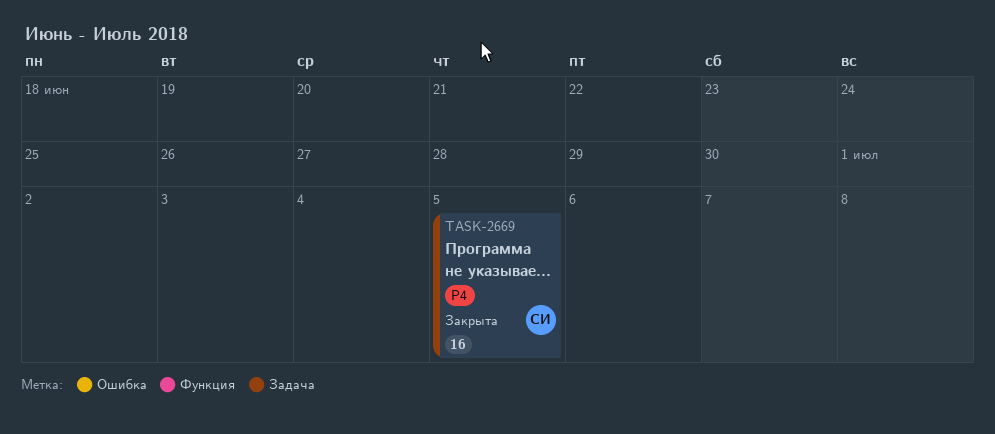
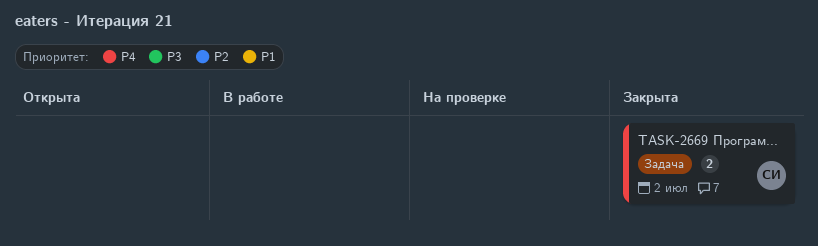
TASK-2669, estimate: 16 -> 2
TASK-2669, due: Jul 5 -> Jul 2

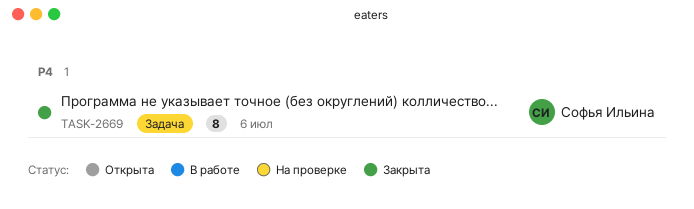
TASK-2669, estimate: 2 -> 8
TASK-2669, due: Jul 2 -> Jul 6

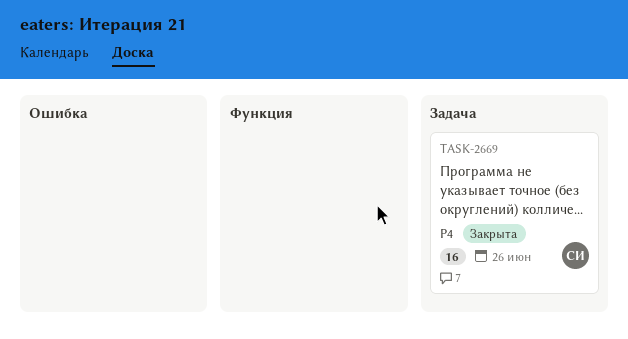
TASK-2669, estimate: 8 -> 16
TASK-2669, due: Jul 6 -> Jun 26

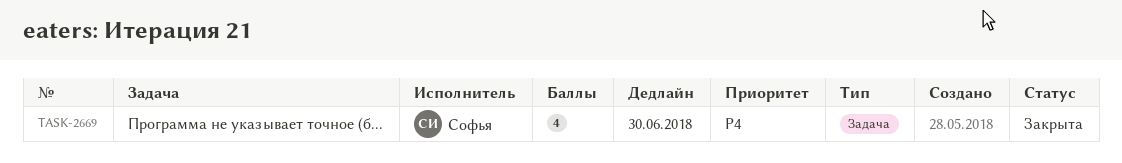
TASK-2669, estimate: 16 -> 4
TASK-2669, due: Jun 26 -> Jun 30

